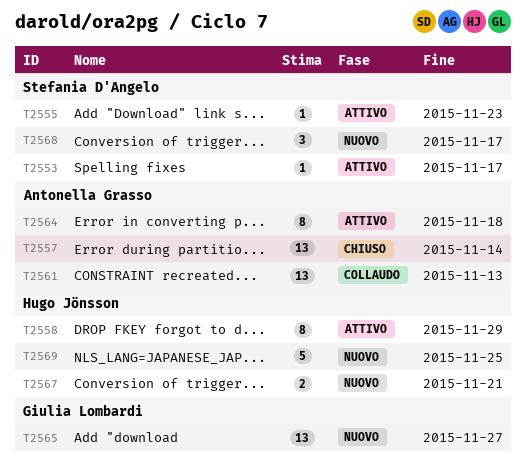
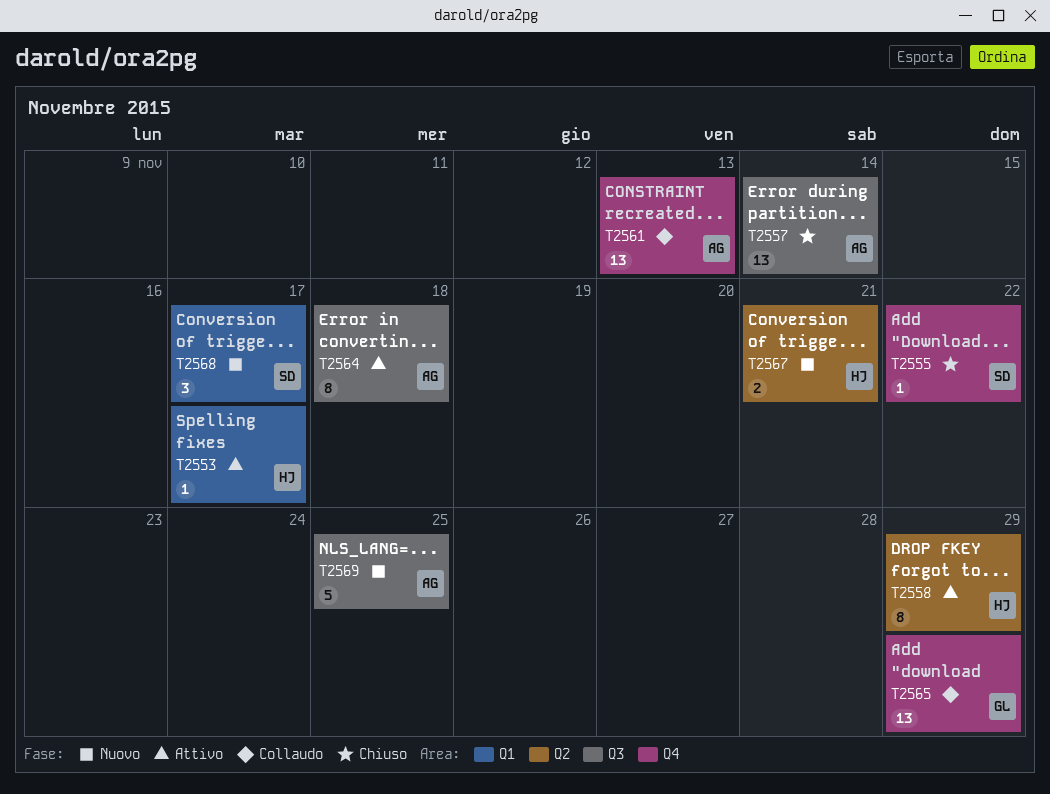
T2553, owner: Stefania D'Angelo -> Hugo Jönsson
T2555, status: Attivo -> Chiuso
T2555, due: Nov 23 -> Nov 22
T2565, status: Nuovo -> Collaudo
T2565, due: Nov 27 -> Nov 29
T2569, owner: Hugo Jönsson -> Antonella Grasso

